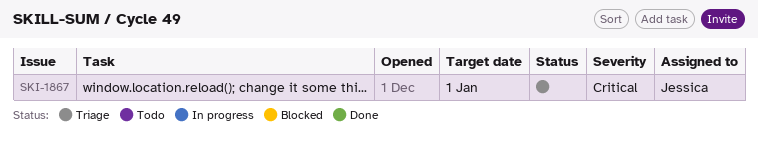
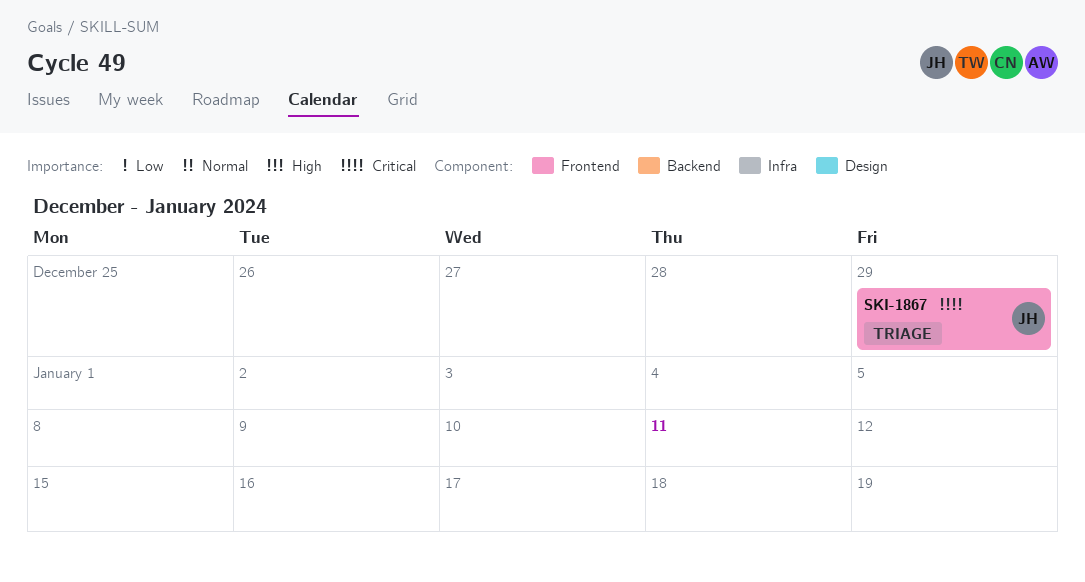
SKI-1867, due: Jan 1 -> Dec 29

